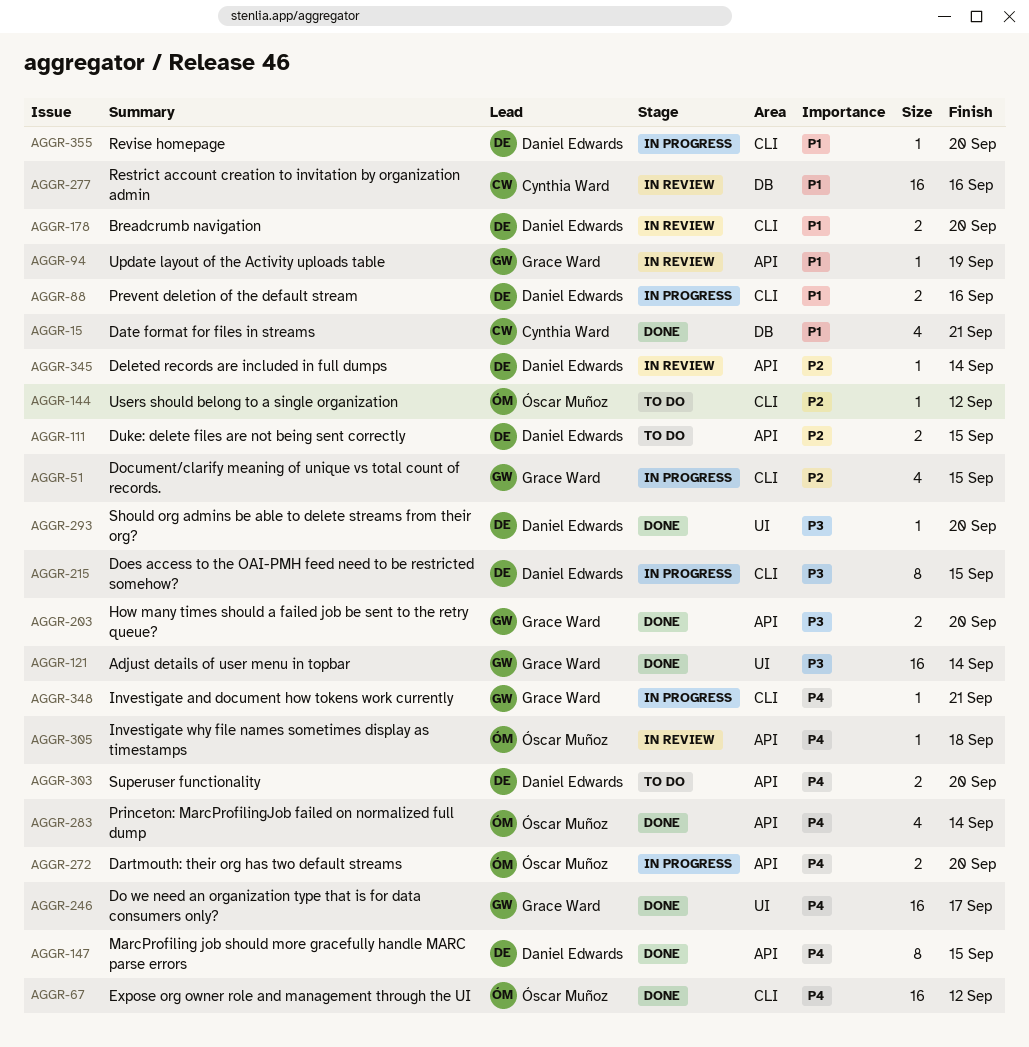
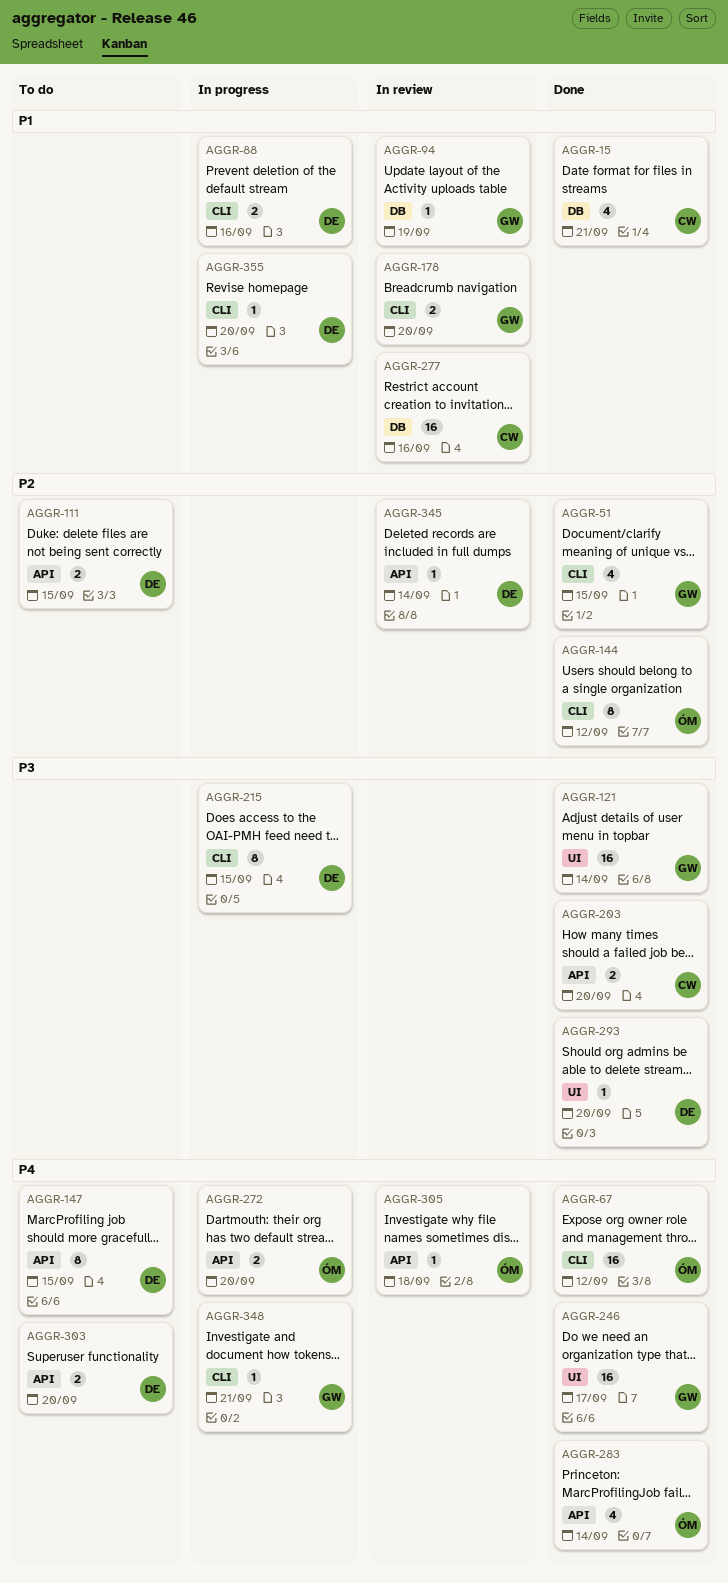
AGGR-51, status: In progress -> Done
AGGR-94, label: API -> DB
AGGR-144, status: To do -> Done
AGGR-144, estimate: 1 -> 8
AGGR-147, status: Done -> To do
AGGR-178, owner: Daniel Edwards -> Grace Ward
AGGR-203, owner: Grace Ward -> Cynthia Ward

